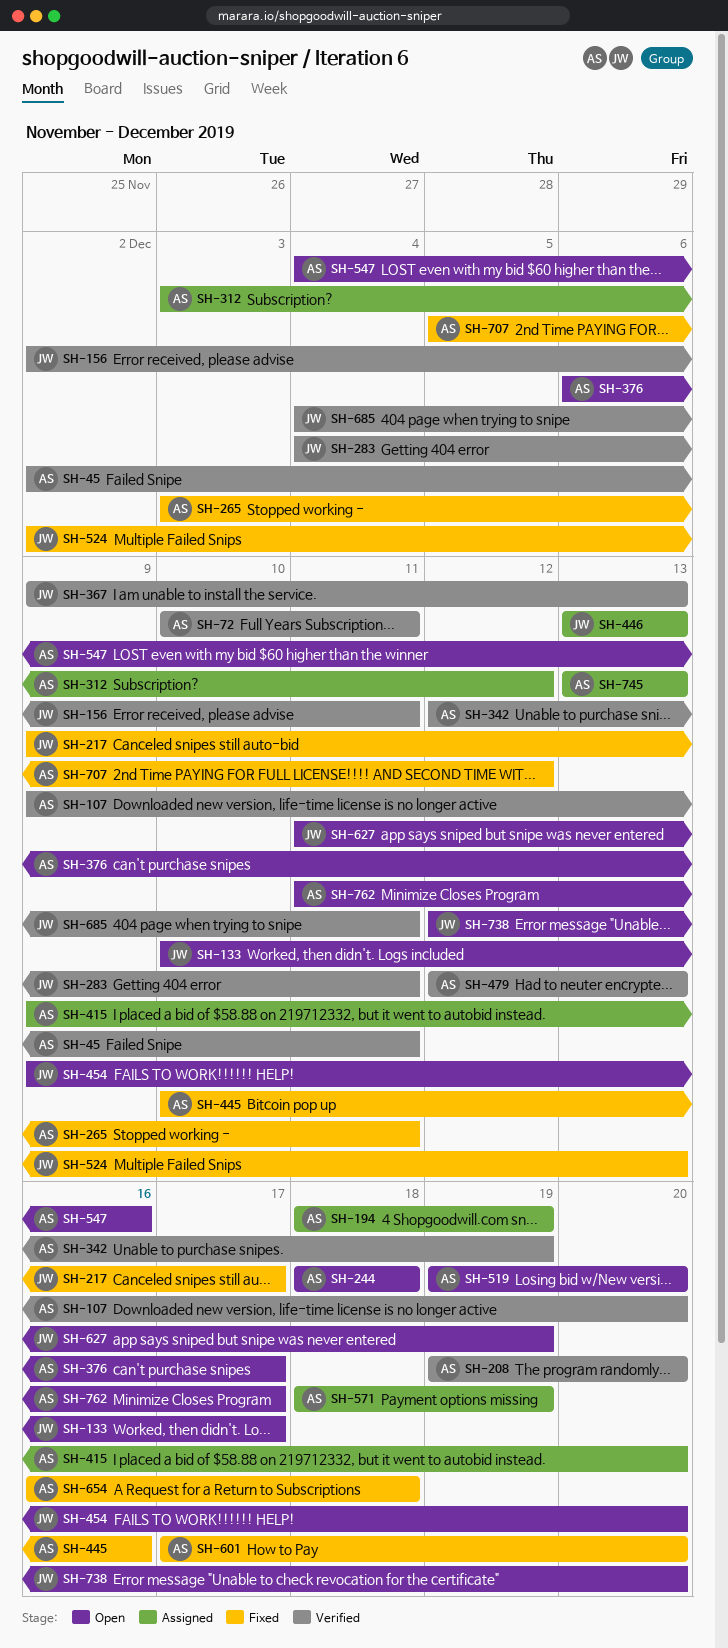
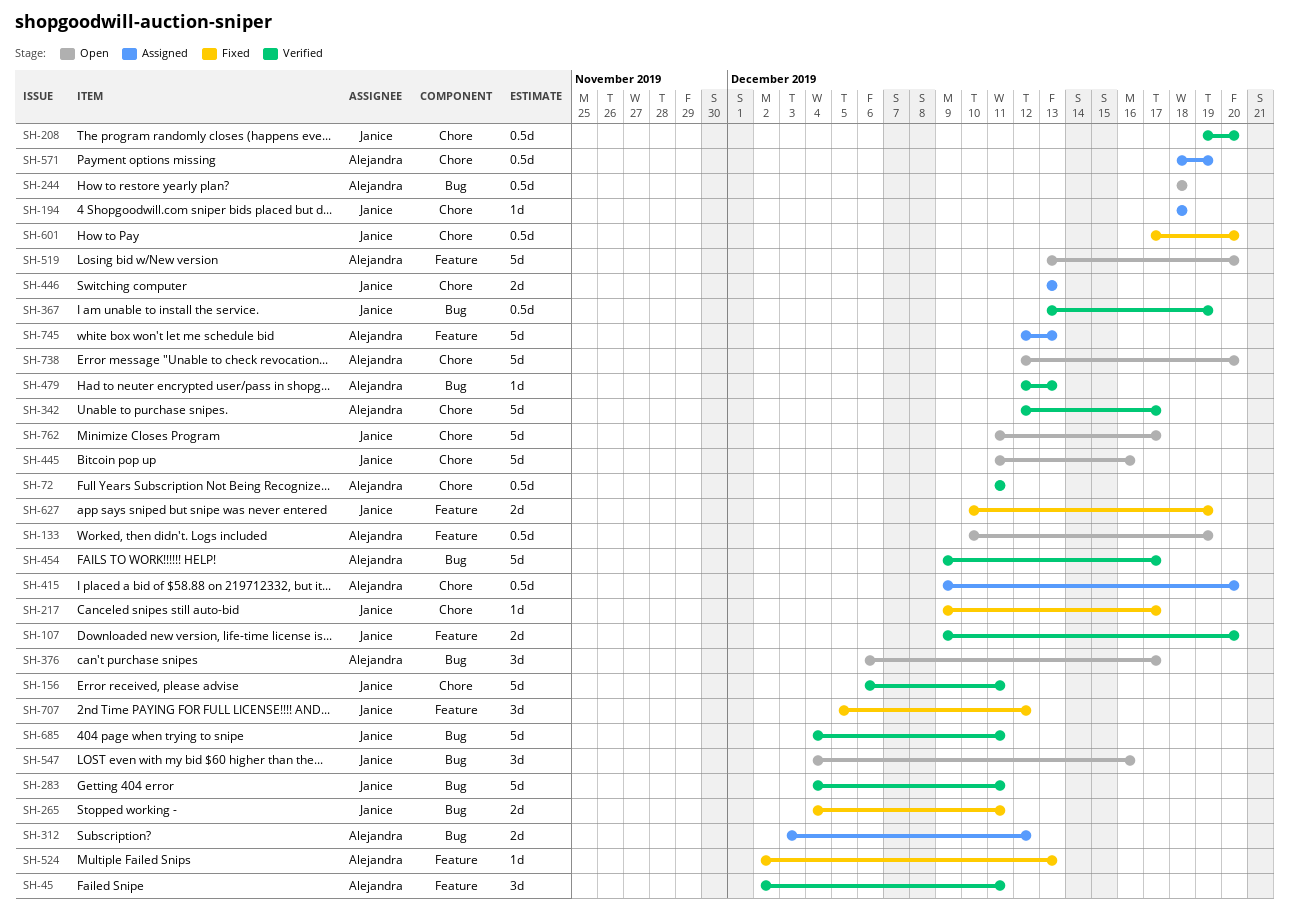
SH-72, start: Dec 10 -> Dec 11
SH-107, owner: Alejandra -> Janice
SH-133, owner: Janice -> Alejandra
SH-133, due: Dec 17 -> Dec 19
SH-156, start: Dec 2 -> Dec 6
SH-194, owner: Alejandra -> Janice
SH-194, due: Dec 19 -> Dec 18
SH-208, owner: Alejandra -> Janice
SH-265, owner: Alejandra -> Janice
SH-265, start: Dec 3 -> Dec 4
SH-342, due: Dec 19 -> Dec 17
SH-367, start: Dec 9 -> Dec 13
SH-367, due: Dec 13 -> Dec 19
SH-445, status: Fixed -> Open
SH-445, owner: Alejandra -> Janice
SH-445, start: Dec 10 -> Dec 11
SH-454, status: Open -> Verified
SH-454, owner: Janice -> Alejandra
SH-454, due: Dec 20 -> Dec 17
SH-519, start: Dec 19 -> Dec 13
SH-524, owner: Janice -> Alejandra
SH-547, owner: Alejandra -> Janice
SH-601, owner: Alejandra -> Janice
SH-627, status: Open -> Fixed
SH-627, start: Dec 11 -> Dec 10
SH-654: present -> none
SH-707, owner: Alejandra -> Janice
SH-738, owner: Janice -> Alejandra
SH-745, start: Dec 13 -> Dec 12
SH-762, owner: Alejandra -> Janice

